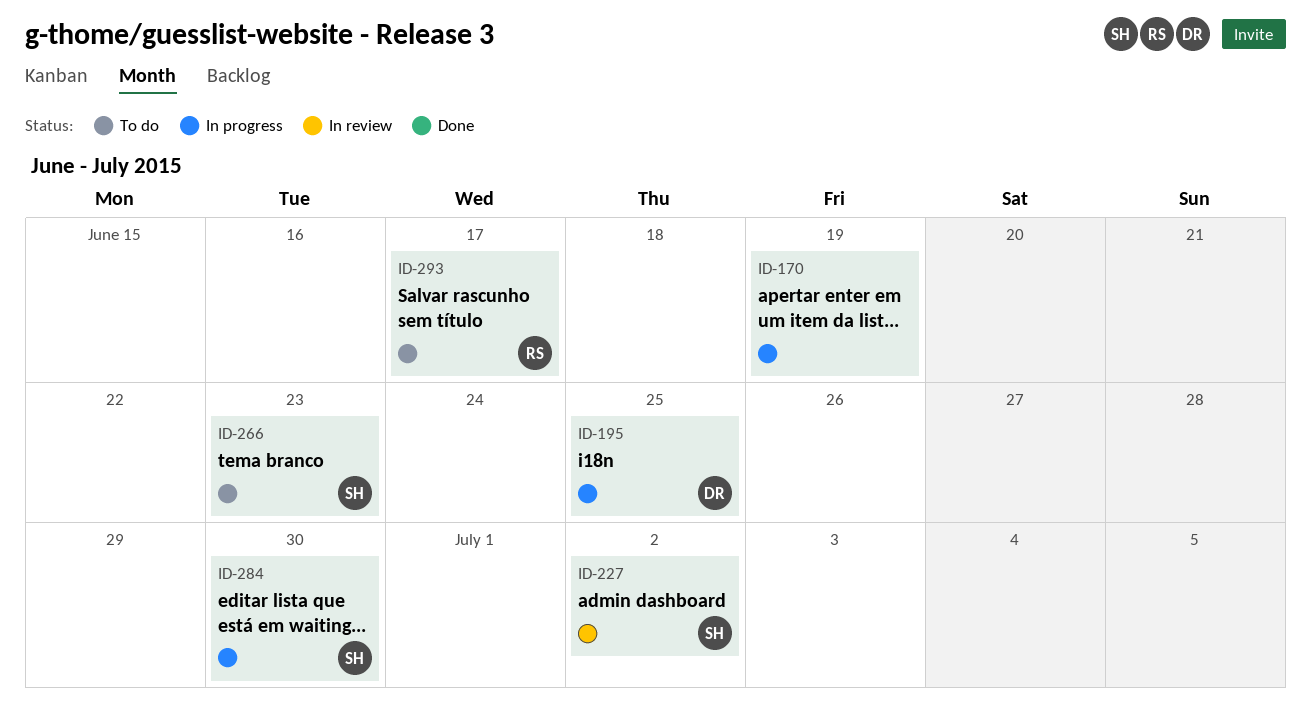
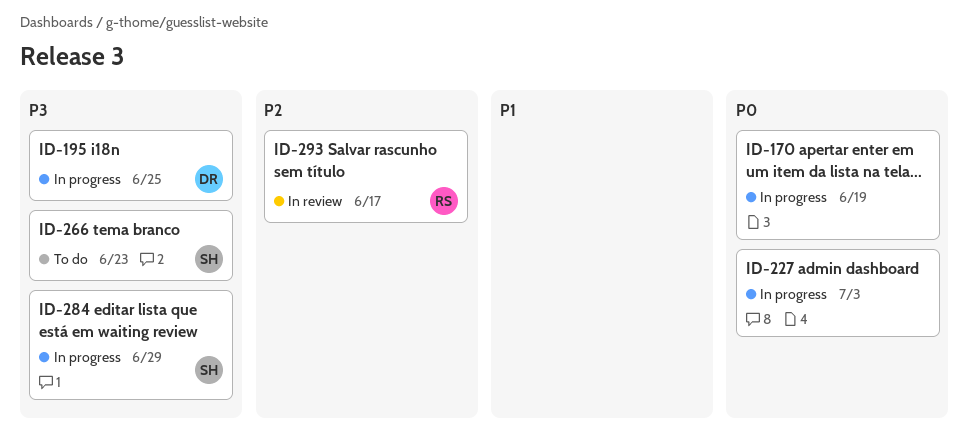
ID-227, status: In review -> In progress
ID-227, owner: SH -> none
ID-227, due: Jul 2 -> Jul 3
ID-284, due: Jun 30 -> Jun 29
ID-293, status: To do -> In review

